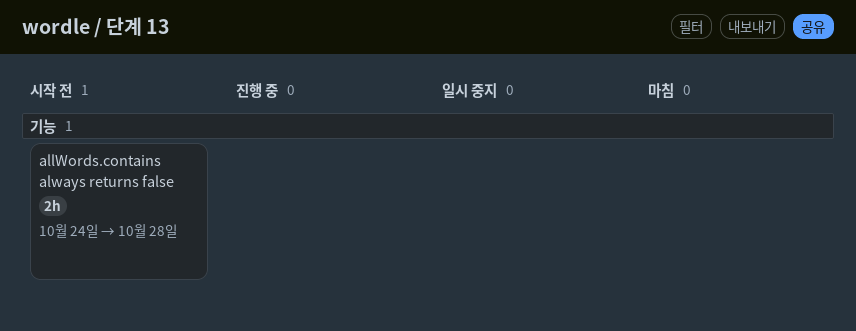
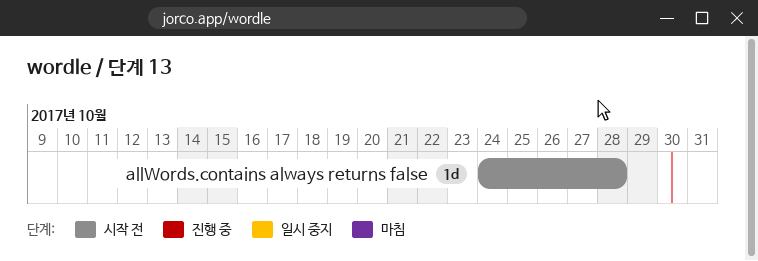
allWords.contains always returns false, estimate: 2h -> 1d

